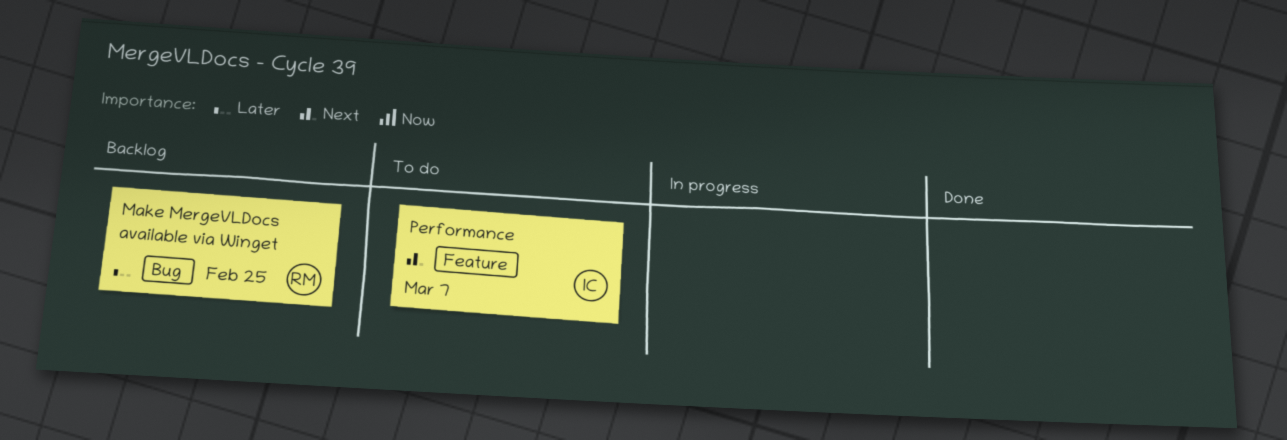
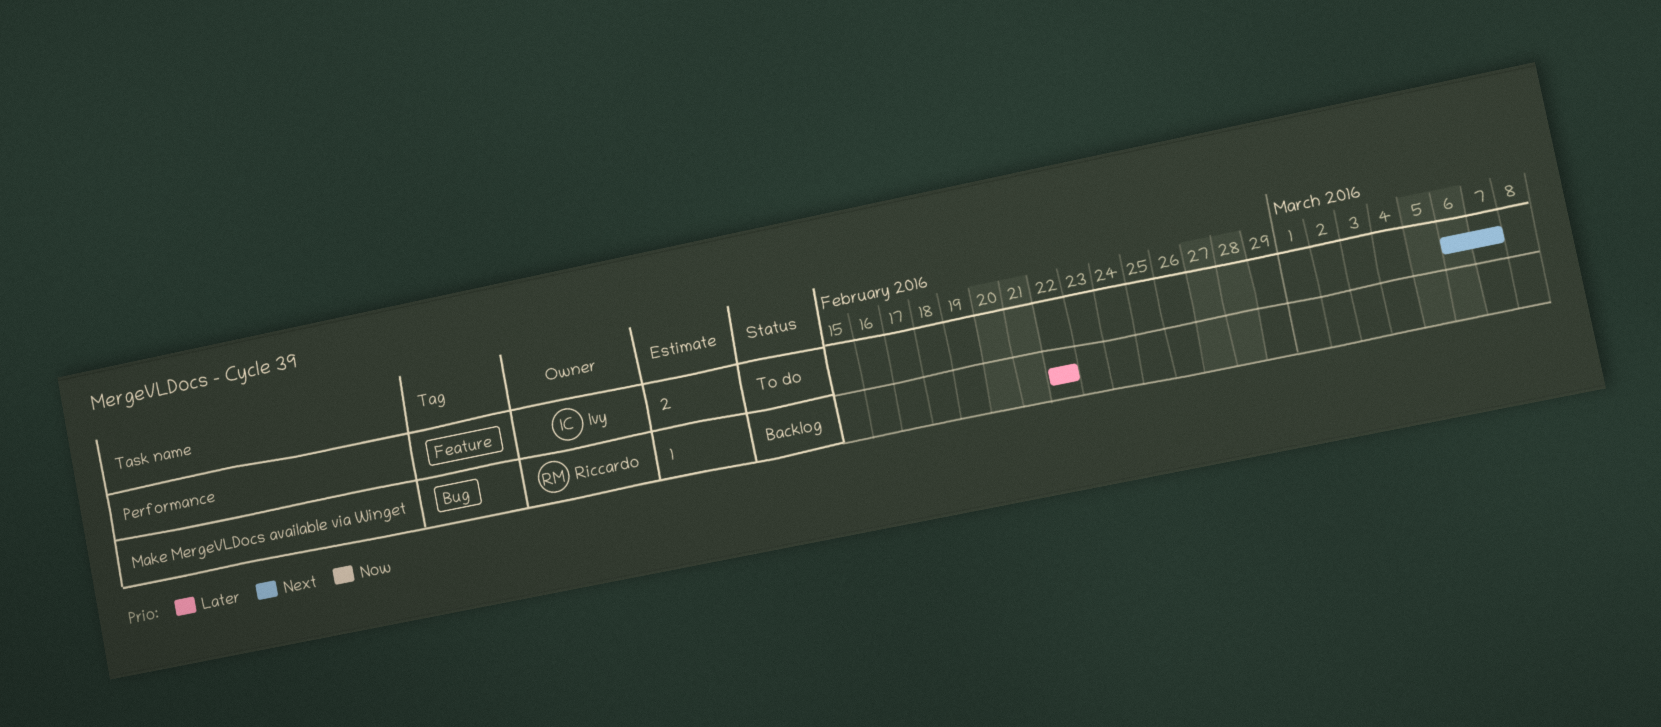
Make MergeVLDocs available via Winget, due: Feb 25 -> Feb 22

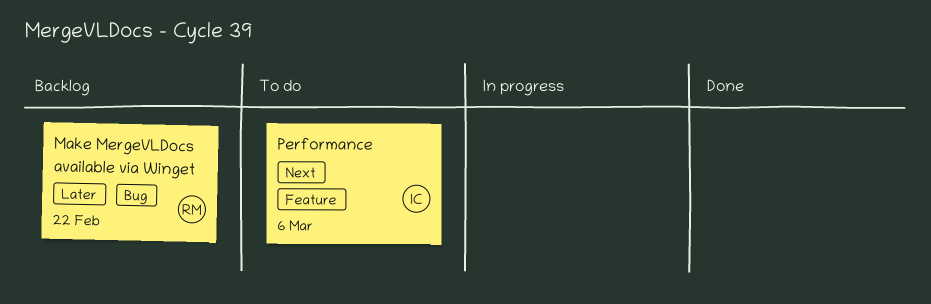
Performance, due: Mar 7 -> Mar 6

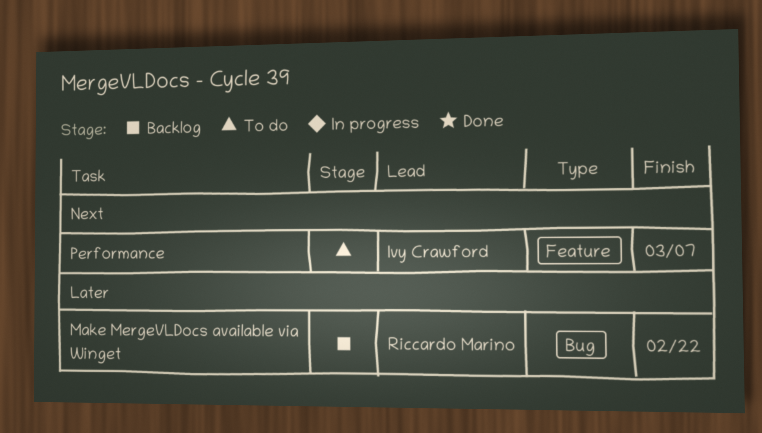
Performance, due: Mar 6 -> Mar 7

